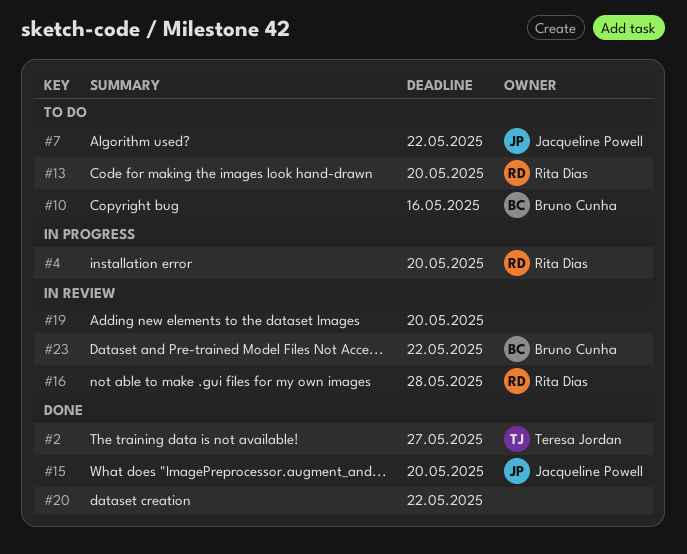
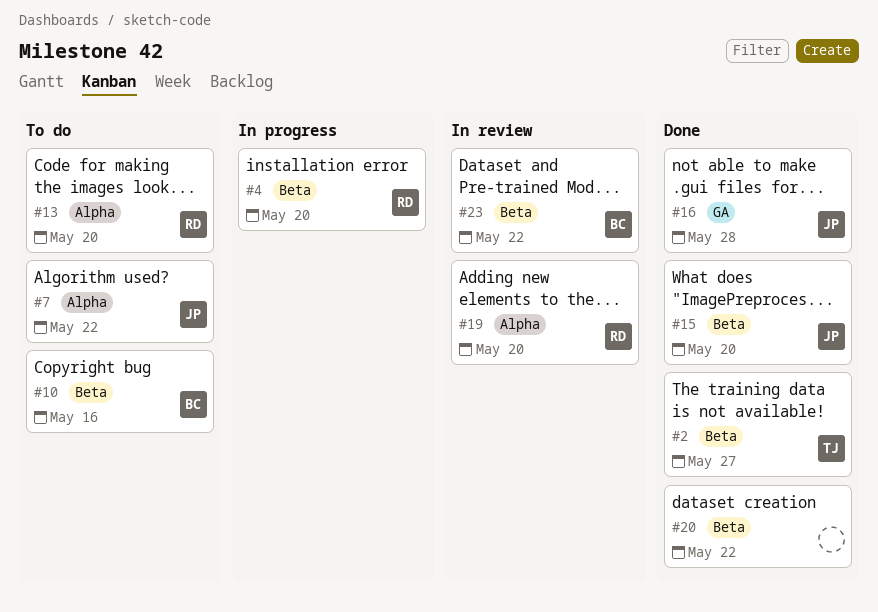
#16, status: In review -> Done
#16, owner: Rita Dias -> Jacqueline Powell
#19, owner: none -> Rita Dias

